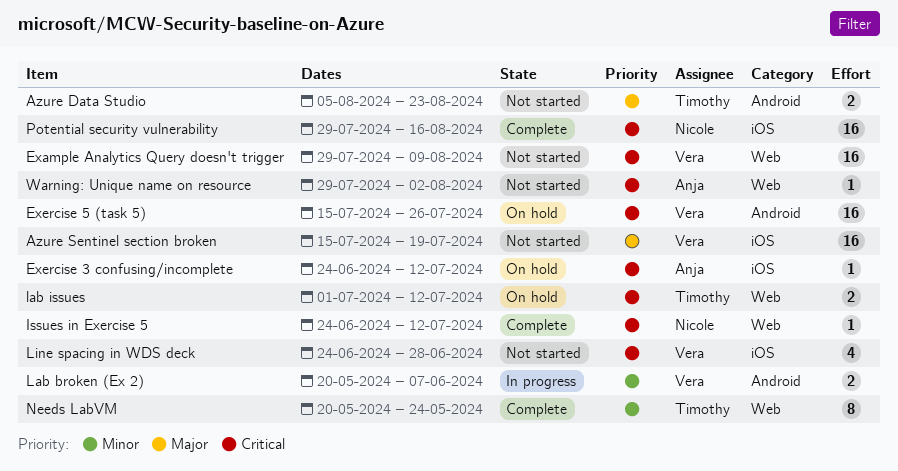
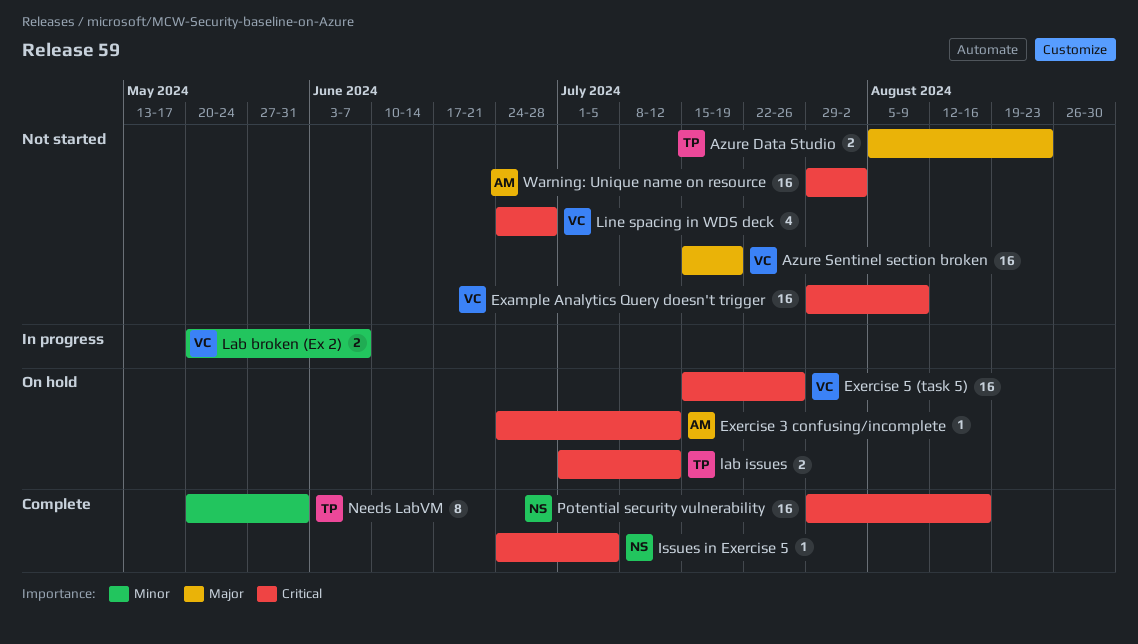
Issues in Exercise 5, due: Jul 12 -> Jul 5
Needs LabVM, due: May 24 -> May 31
Warning: Unique name on resource, estimate: 1 -> 16

